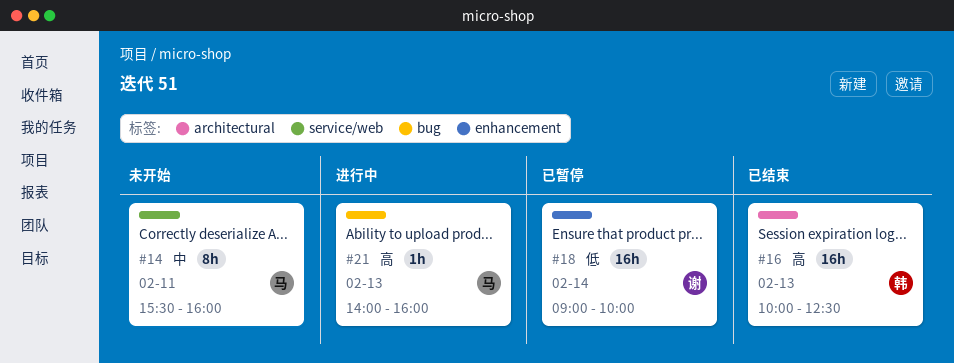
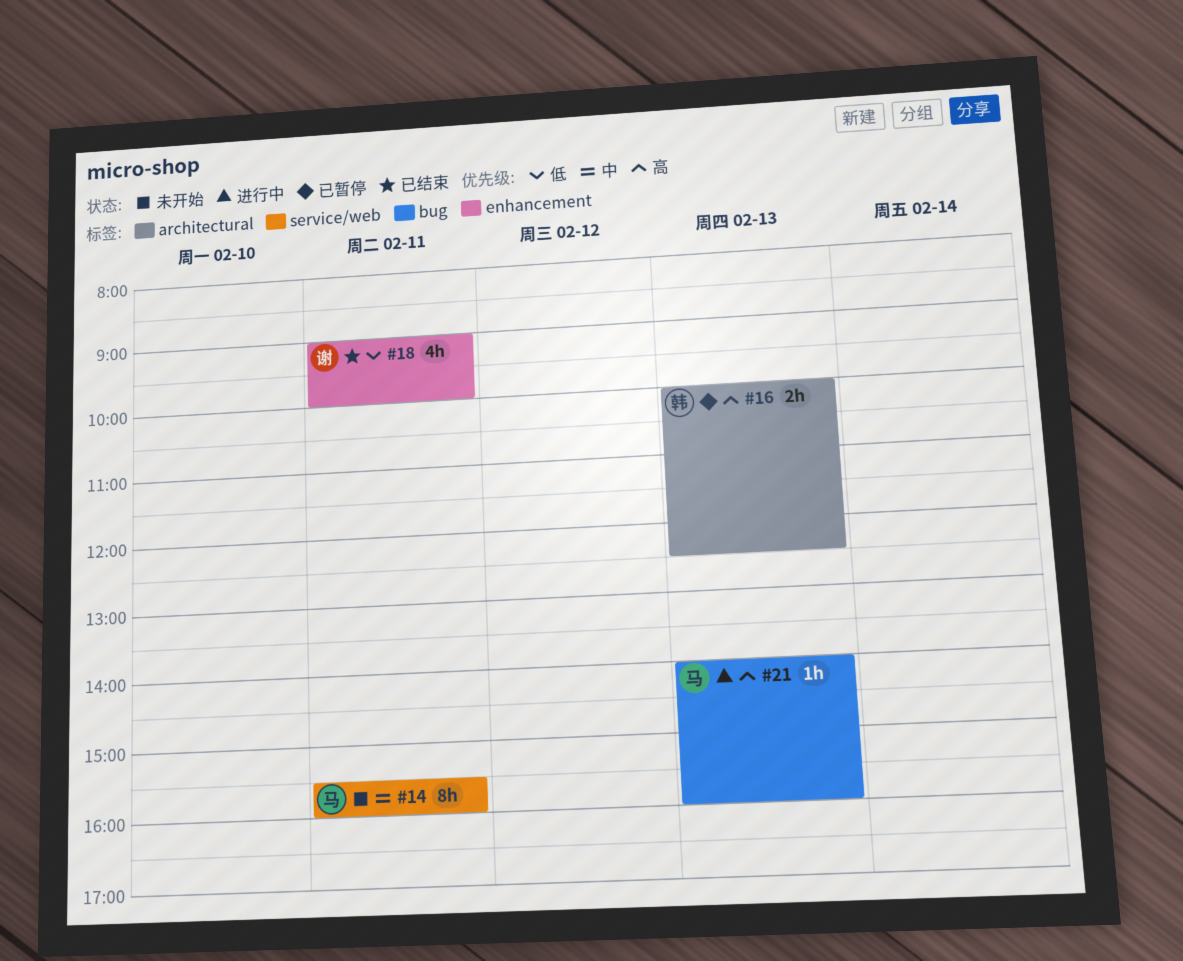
#16, status: 已结束 -> 已暂停
#16, estimate: 16h -> 2h
#18, status: 已暂停 -> 已结束
#18, estimate: 16h -> 4h
#18, day: Feb 14 -> Feb 11

